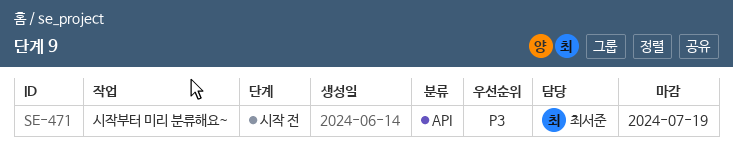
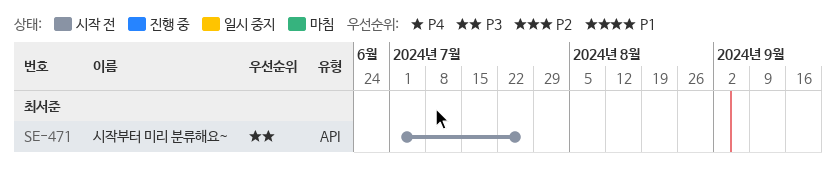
SE-471, due: Jul 19 -> Jul 26

